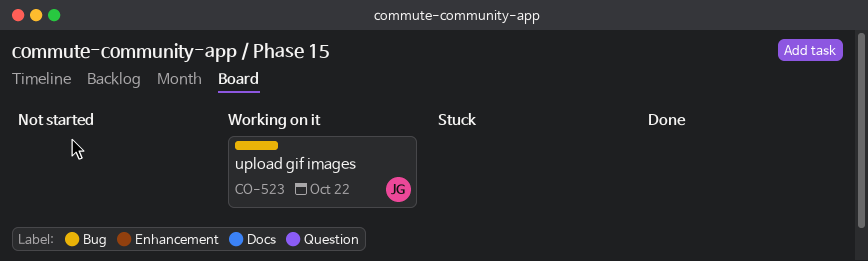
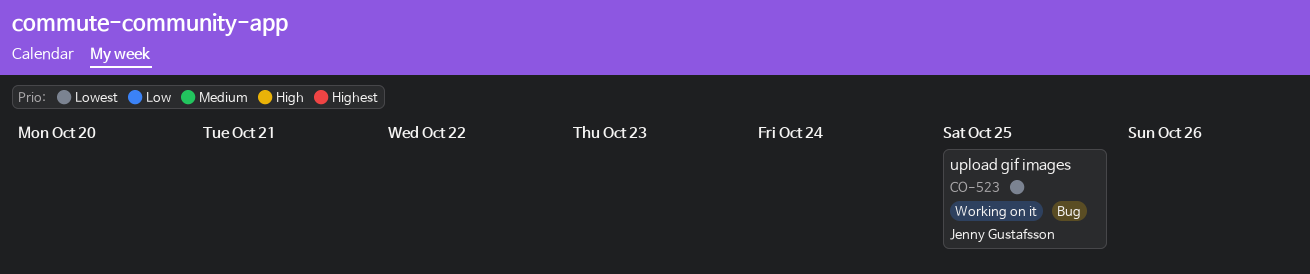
CO-523, due: Oct 22 -> Oct 25

